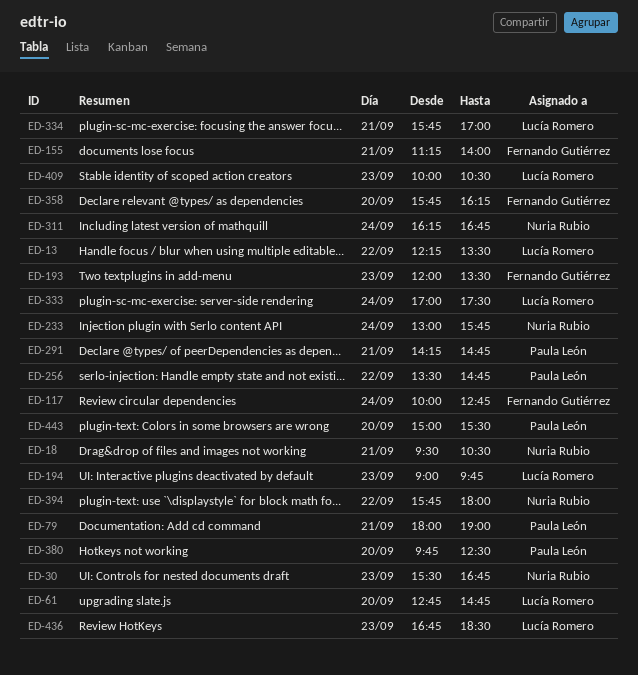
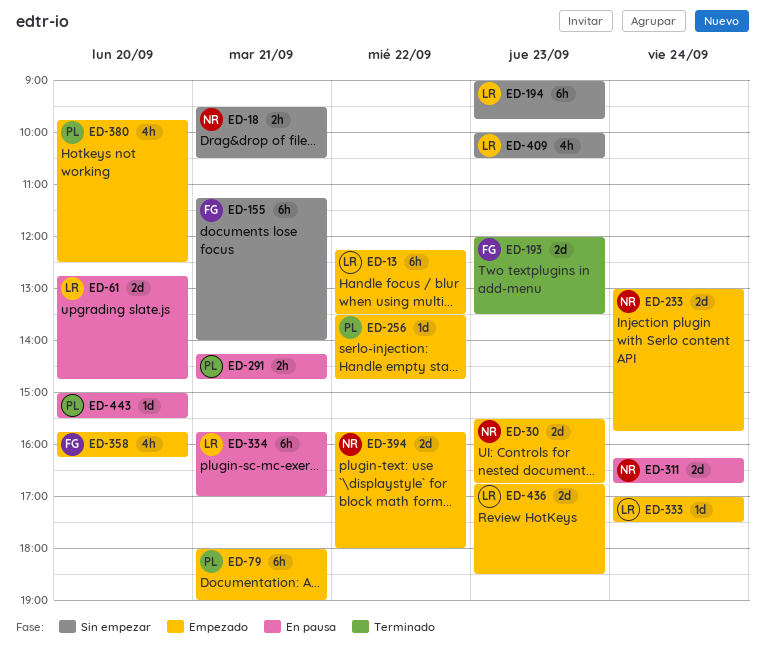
ED-117: present -> none

